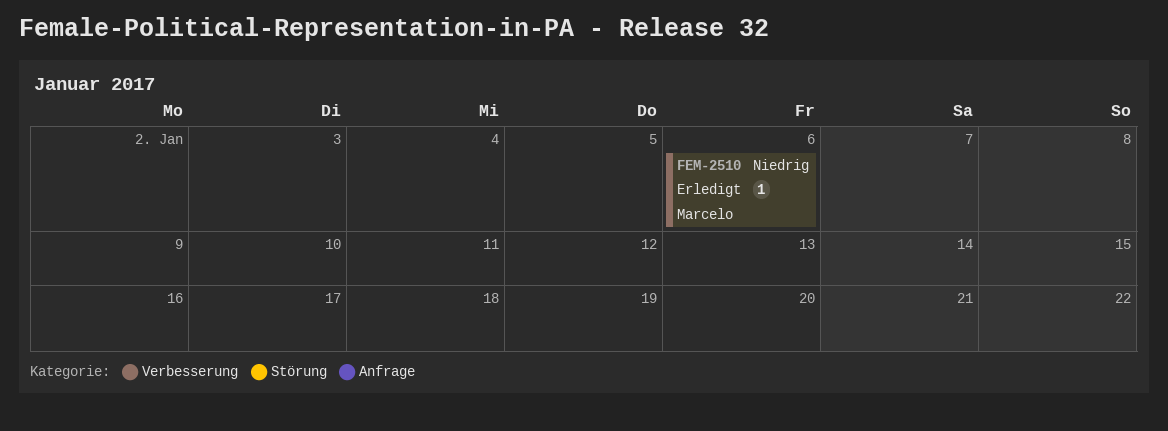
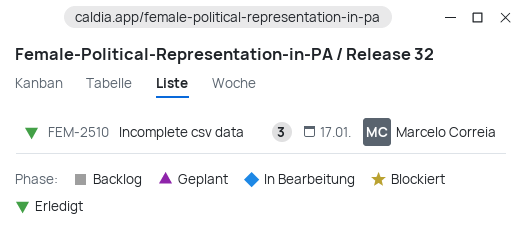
FEM-2510, estimate: 1 -> 3
FEM-2510, due: Jan 6 -> Jan 17

